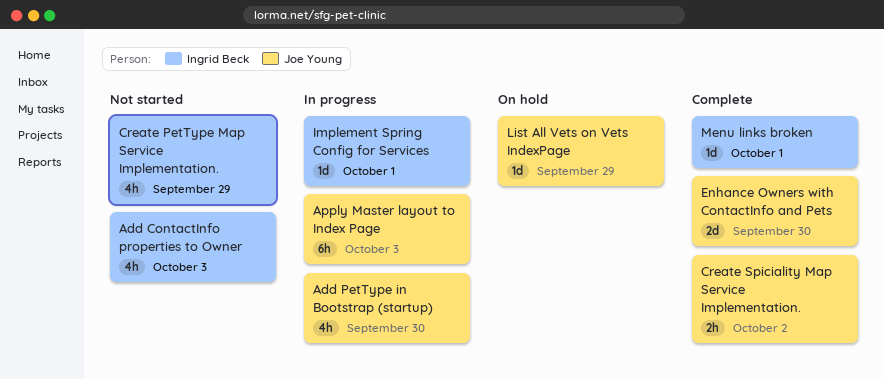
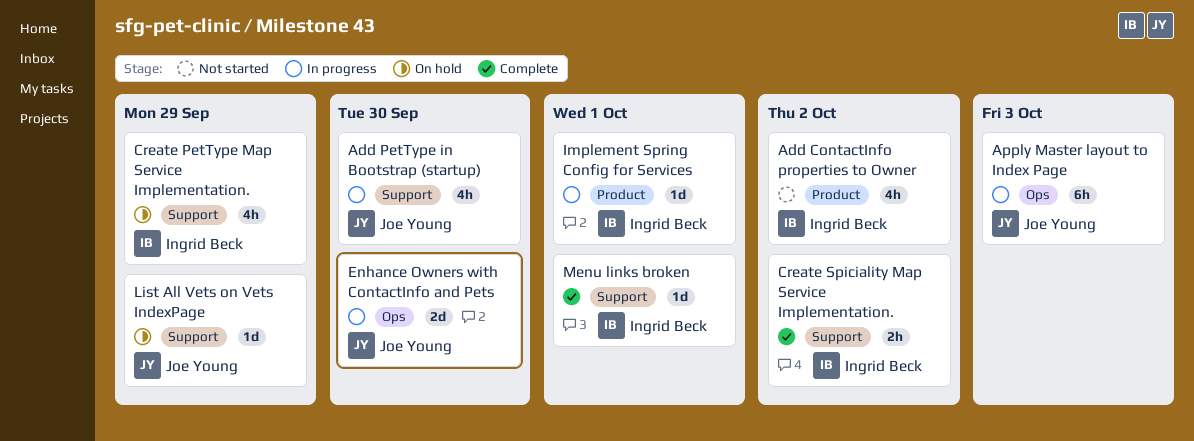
Add ContactInfo properties to Owner, due: Oct 3 -> Oct 2
Create PetType Map Service Implementation., status: Not started -> On hold
Create Spiciality Map Service Implementation., owner: Joe Young -> Ingrid Beck
Enhance Owners with ContactInfo and Pets, status: Complete -> In progress

